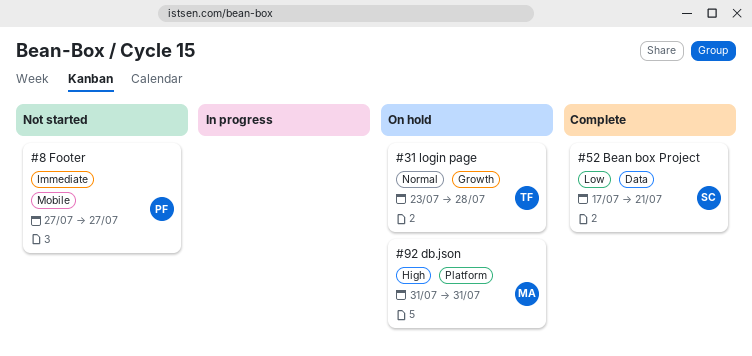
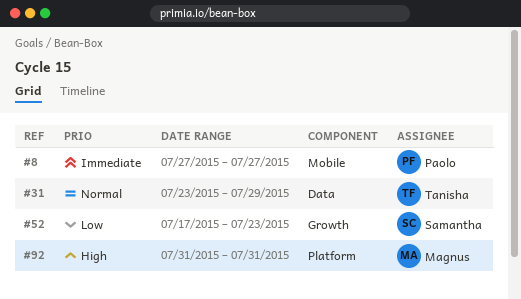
#31, label: Growth -> Data
#31, due: Jul 28 -> Jul 29
#52, label: Data -> Growth
#52, due: Jul 21 -> Jul 23

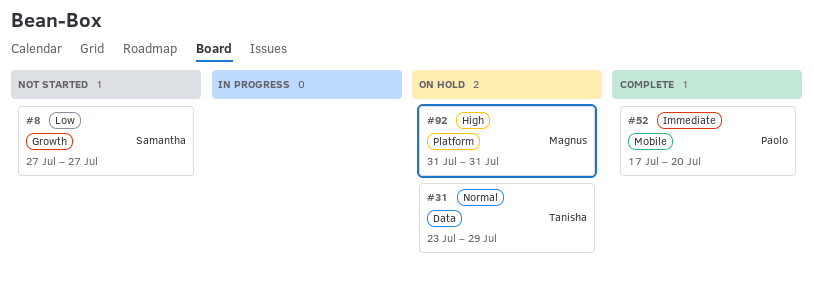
#8, owner: Paolo -> Samantha
#8, priority: Immediate -> Low
#8, label: Mobile -> Growth
#52, owner: Samantha -> Paolo
#52, priority: Low -> Immediate
#52, label: Growth -> Mobile
#52, due: Jul 23 -> Jul 20

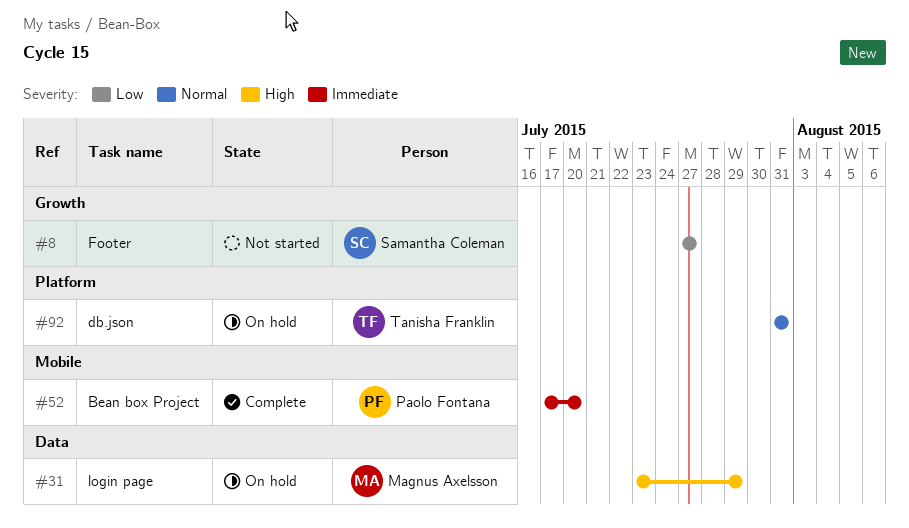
#31, owner: Tanisha Franklin -> Magnus Axelsson
#31, priority: Normal -> High
#92, owner: Magnus Axelsson -> Tanisha Franklin
#92, priority: High -> Normal

